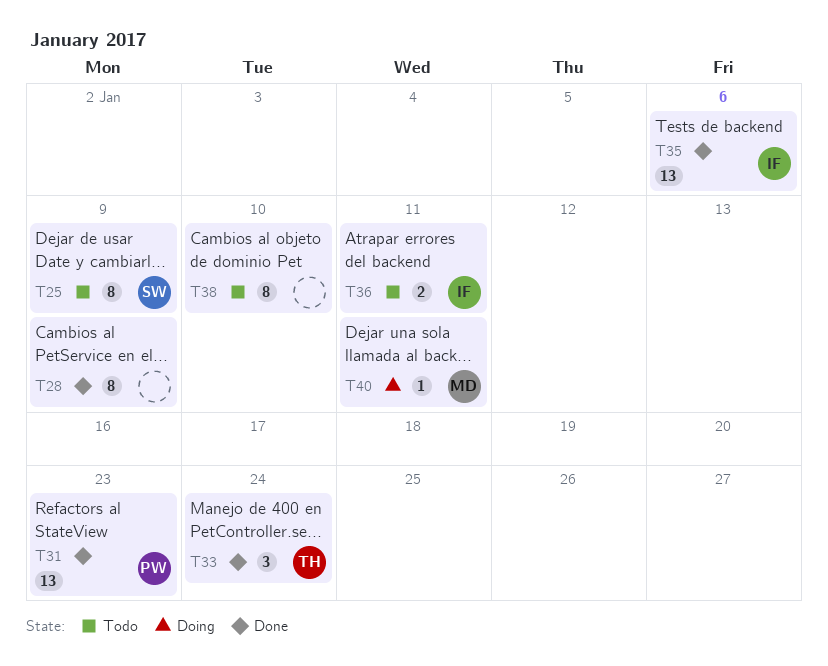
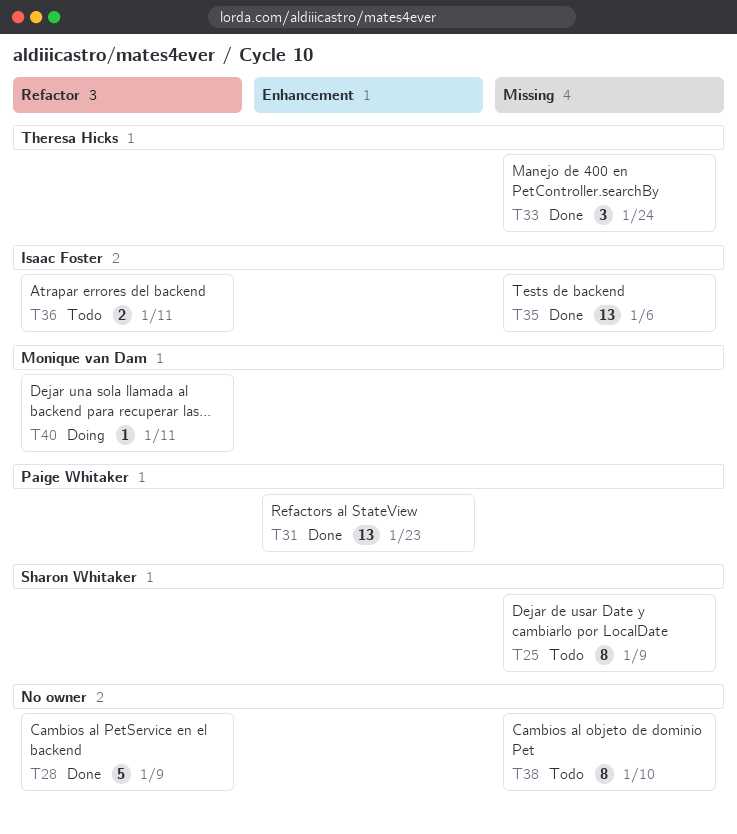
T28, estimate: 8 -> 5

